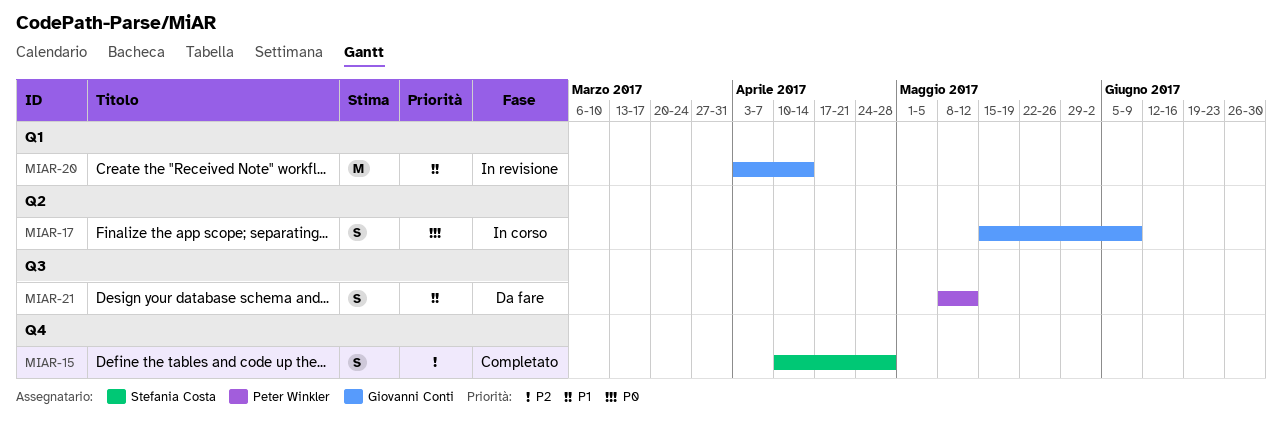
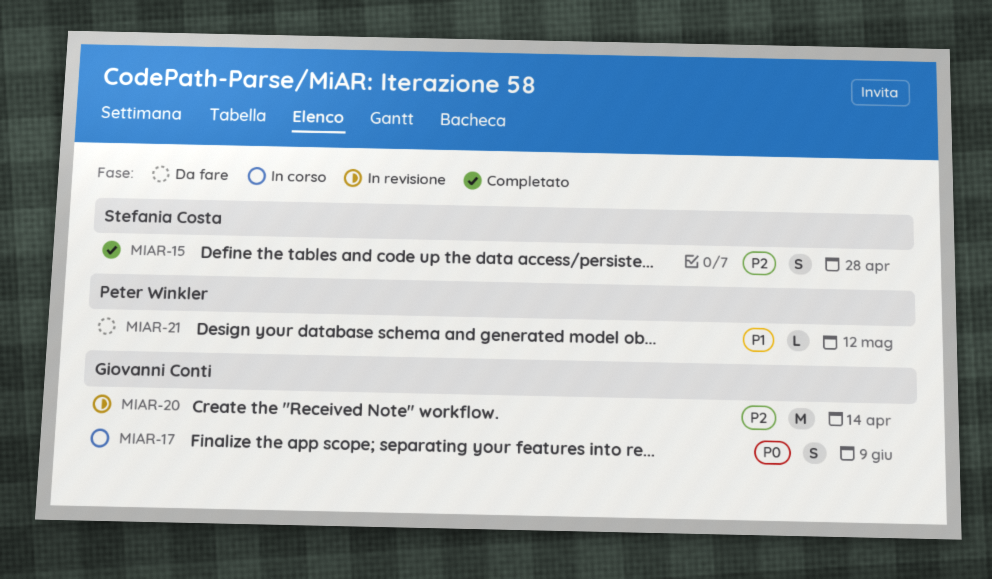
MIAR-20, priority: P1 -> P2
MIAR-21, estimate: S -> L

